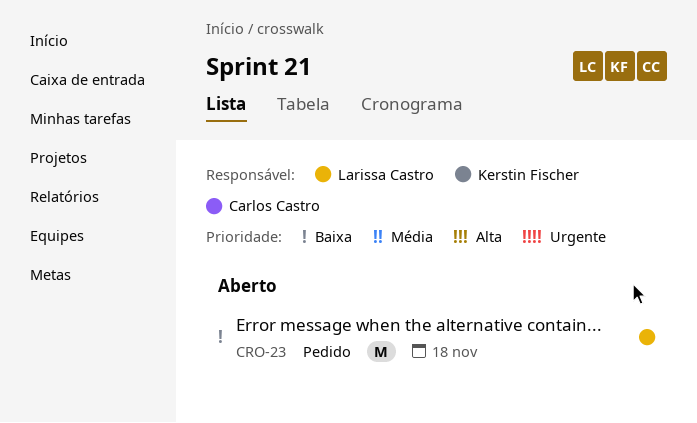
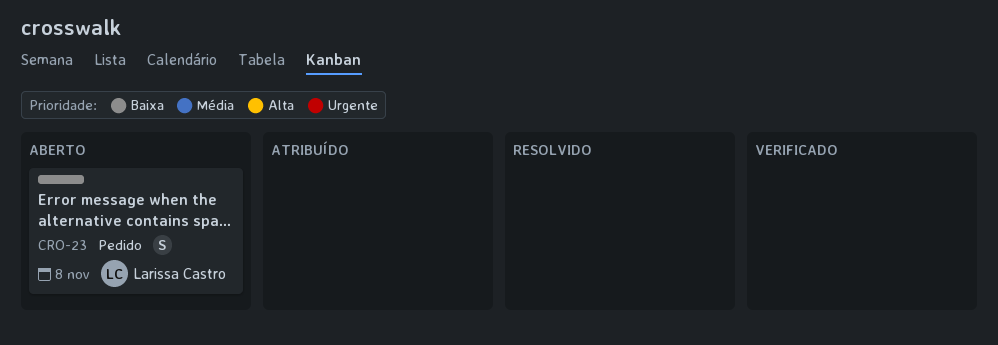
CRO-23, estimate: M -> S
CRO-23, due: Nov 18 -> Nov 8

